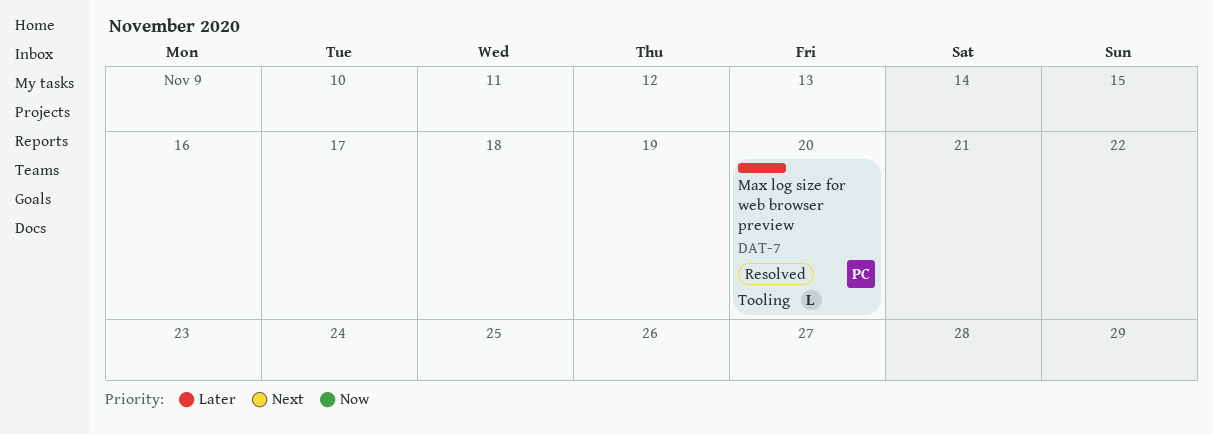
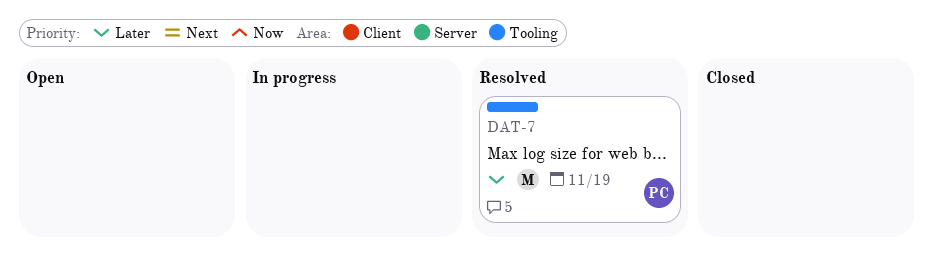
DAT-7, estimate: L -> M
DAT-7, due: Nov 20 -> Nov 19

